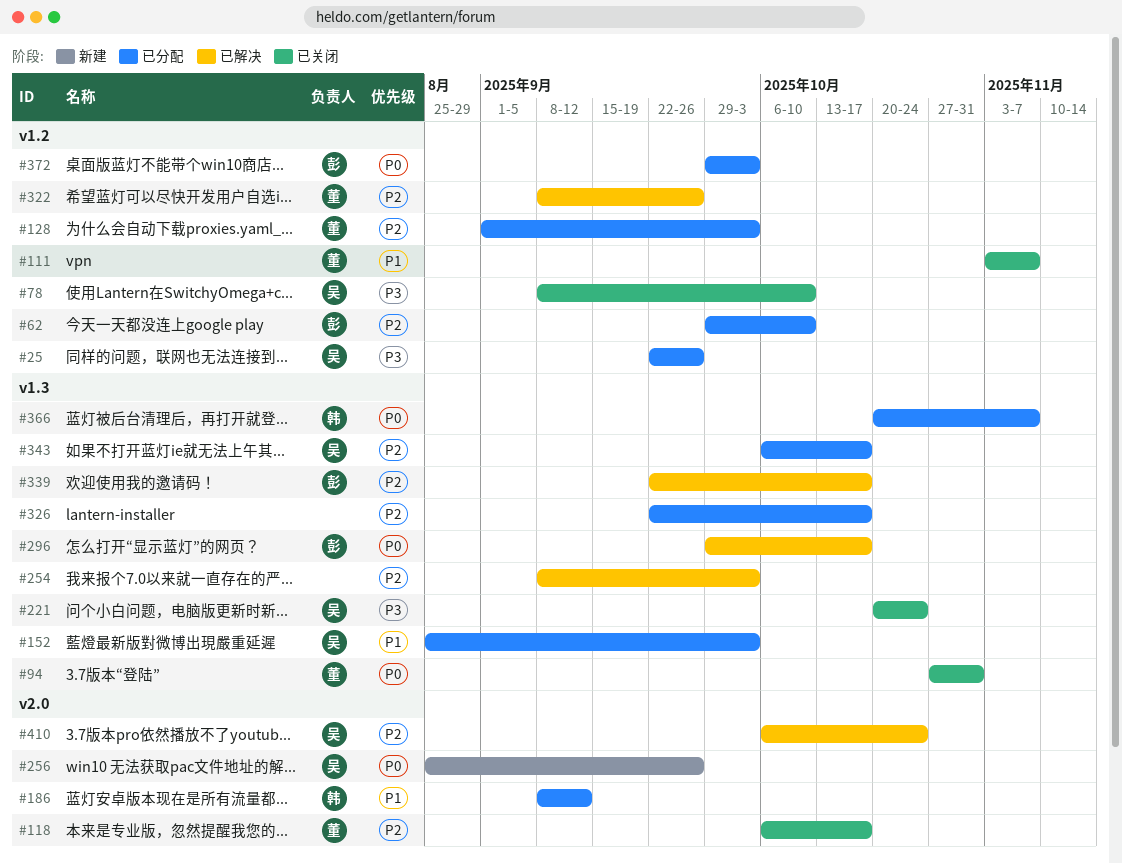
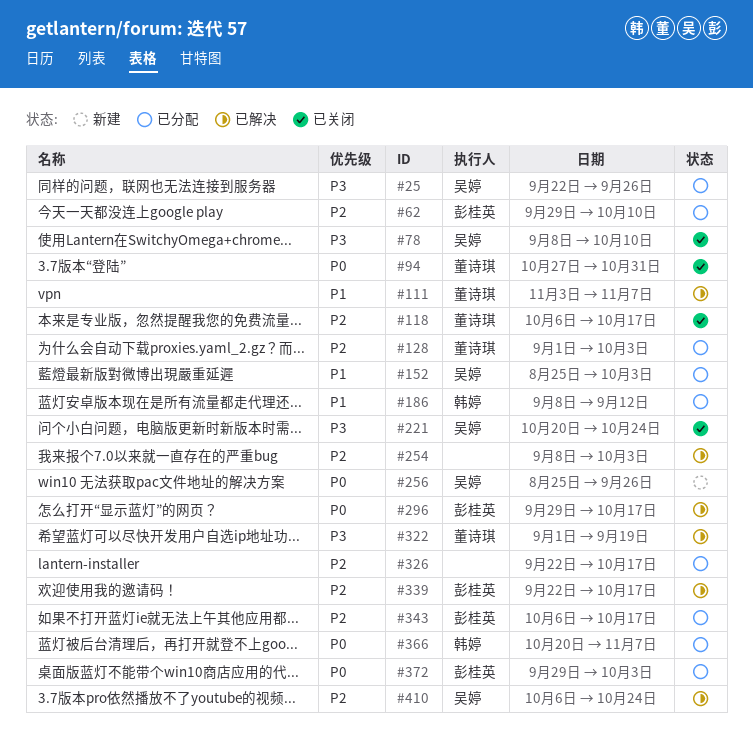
#111, status: 已关闭 -> 已解决
#322, priority: P2 -> P3
#322, start: Sep 8 -> Sep 1
#322, due: Sep 26 -> Sep 19
#343, owner: 吴婷 -> 彭桂英

